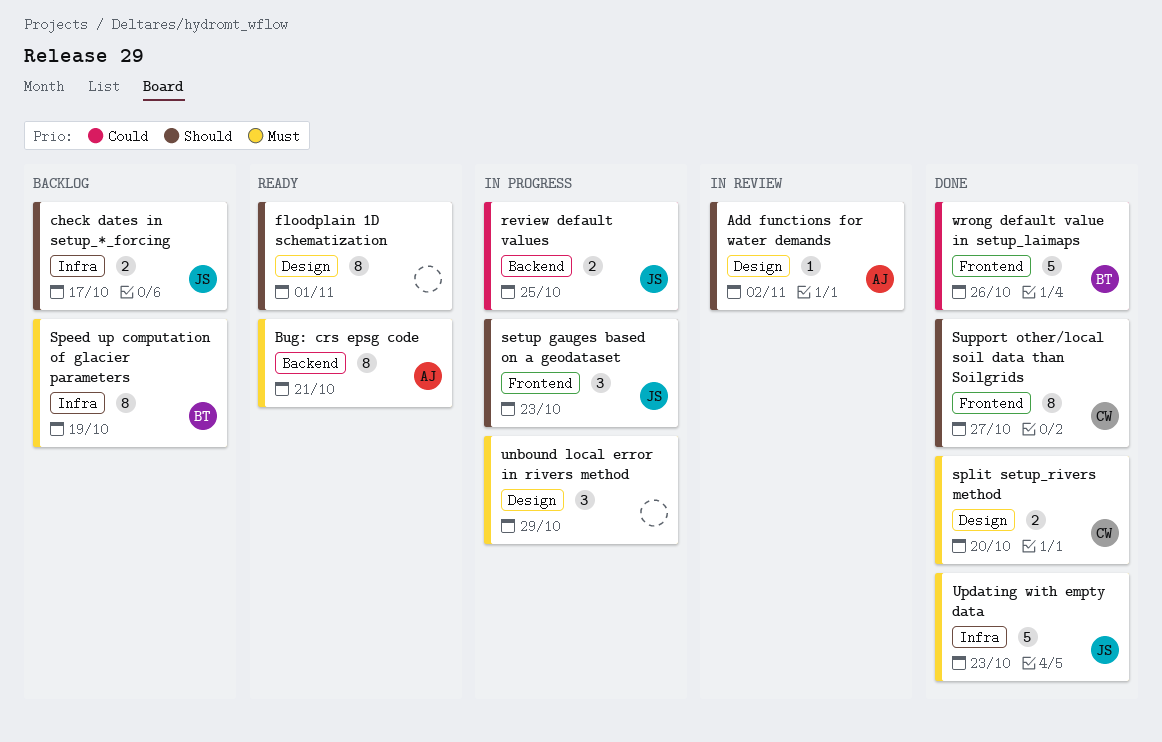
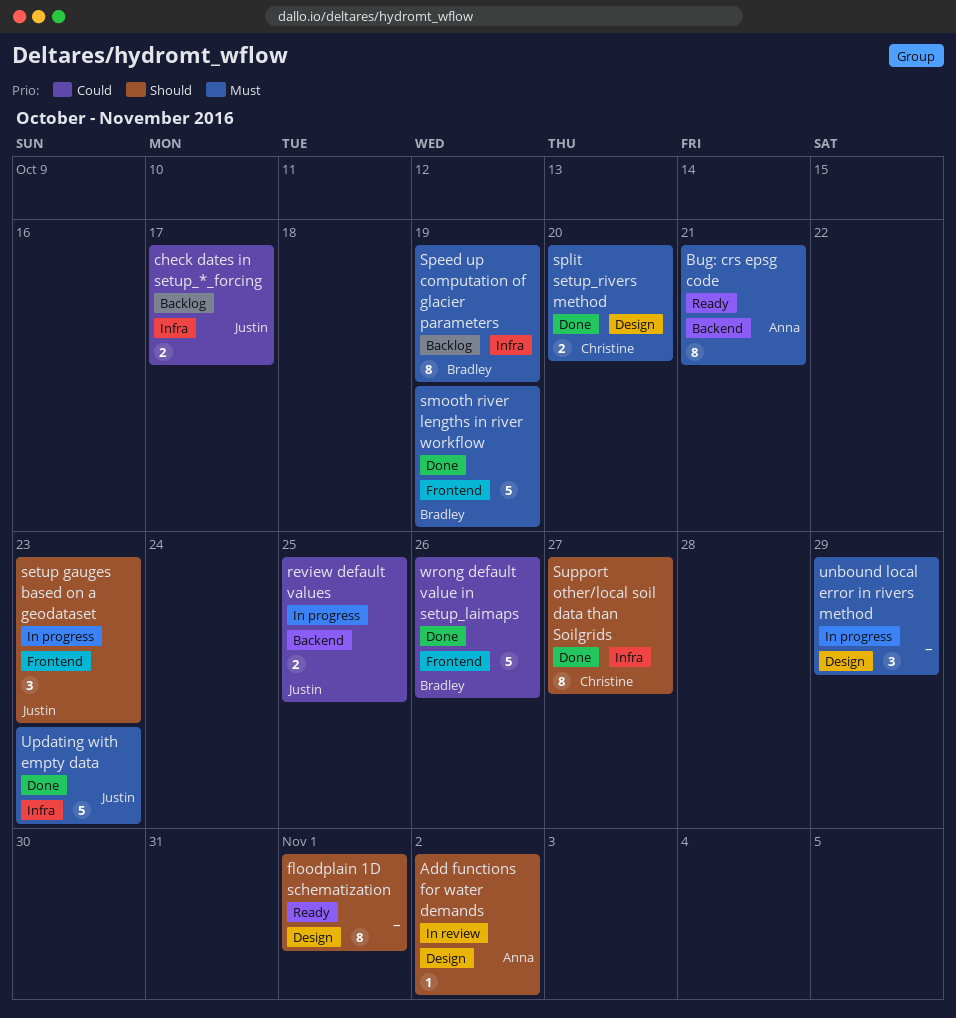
check dates in setup_*_forcing, priority: Should -> Could
smooth river lengths in river workflow: none -> present
Support other/local soil data than Soilgrids, label: Frontend -> Infra

